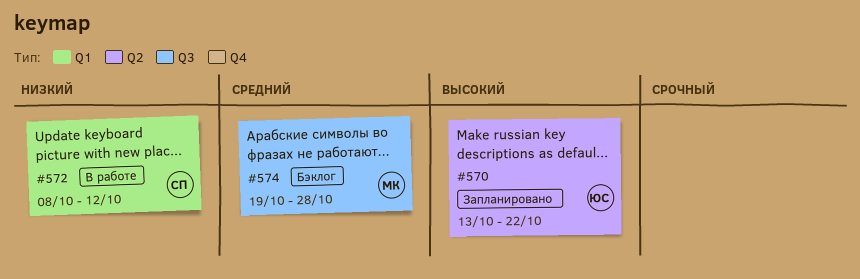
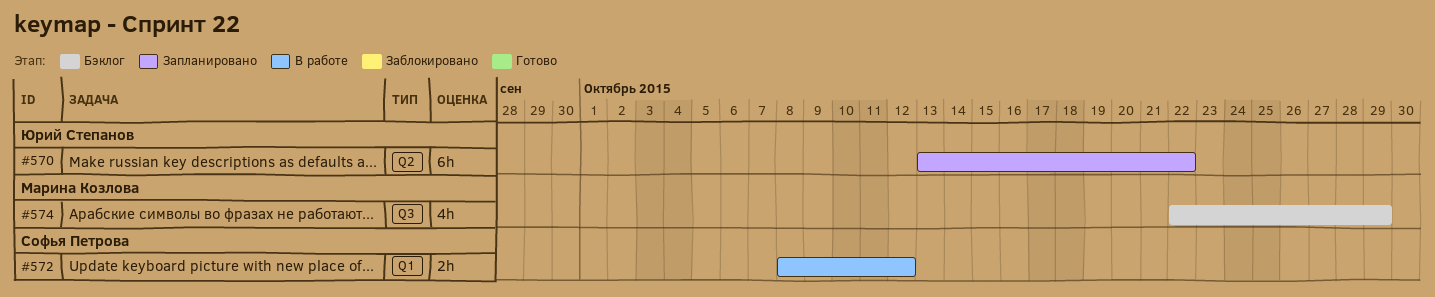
#574, start: Oct 19 -> Oct 22
#574, due: Oct 28 -> Oct 29

